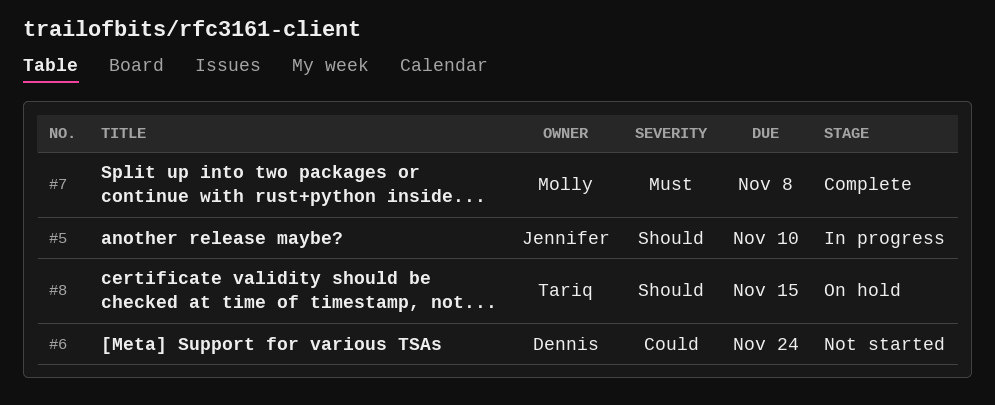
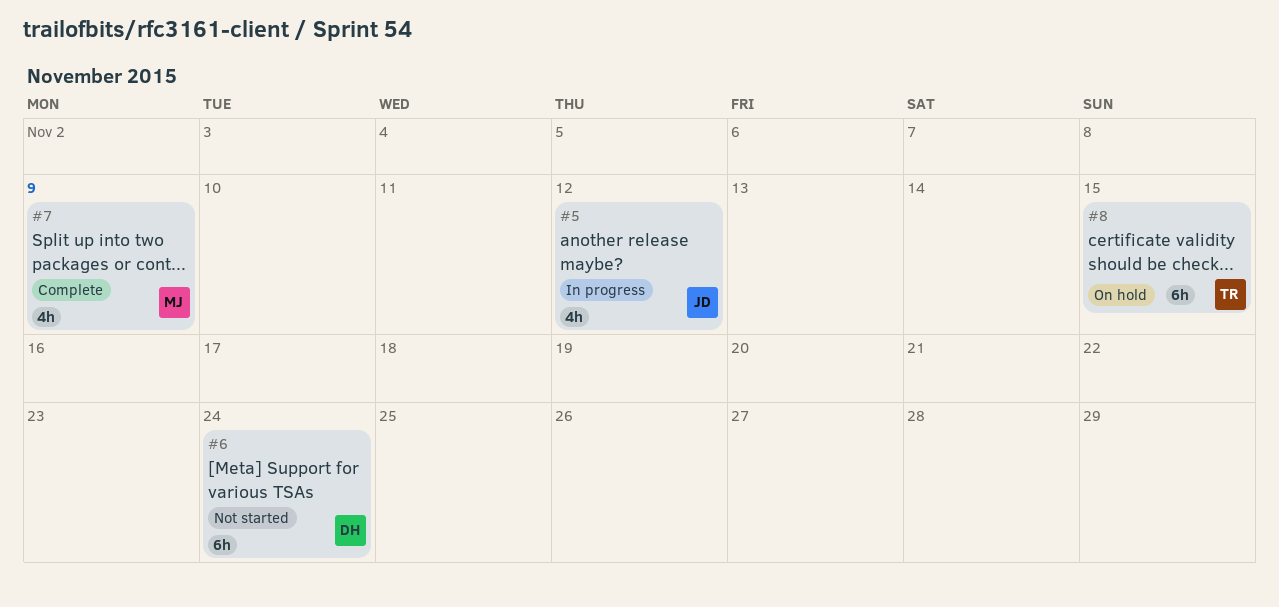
#5, due: Nov 10 -> Nov 12
#7, due: Nov 8 -> Nov 9

